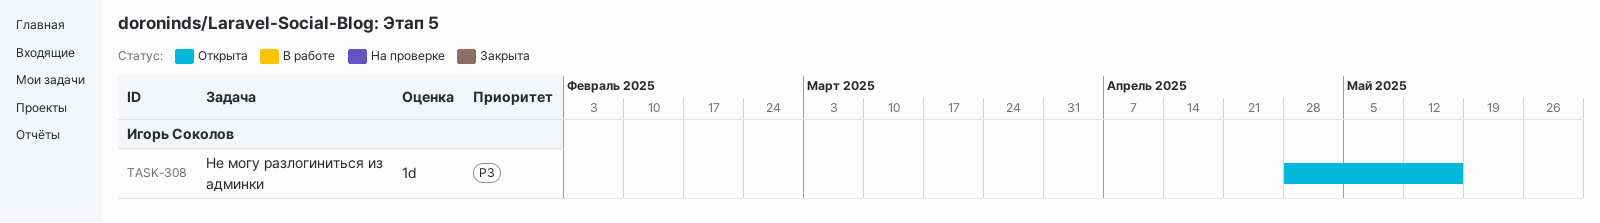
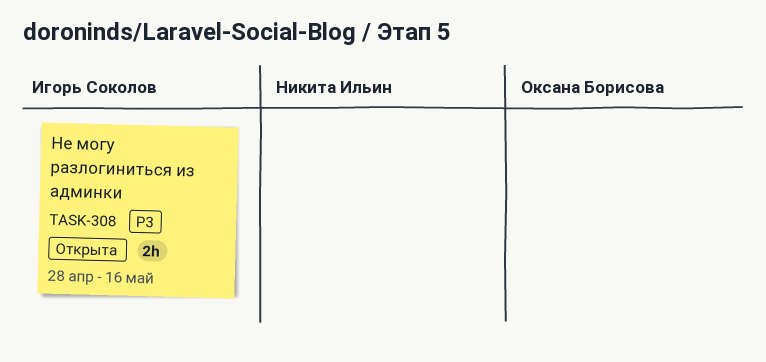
TASK-308, estimate: 1d -> 2h

